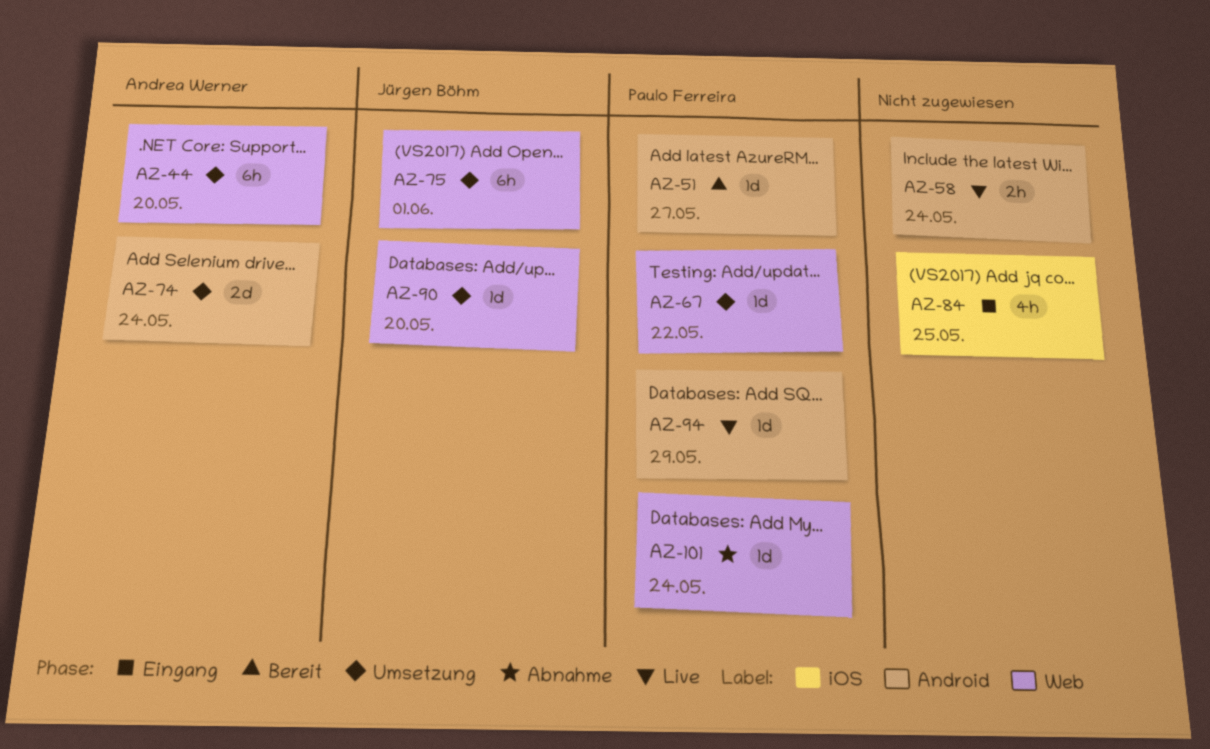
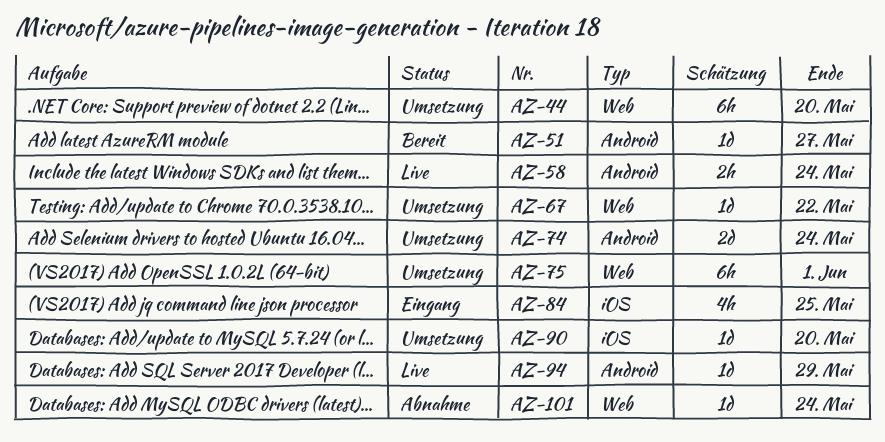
AZ-90, label: Web -> iOS

